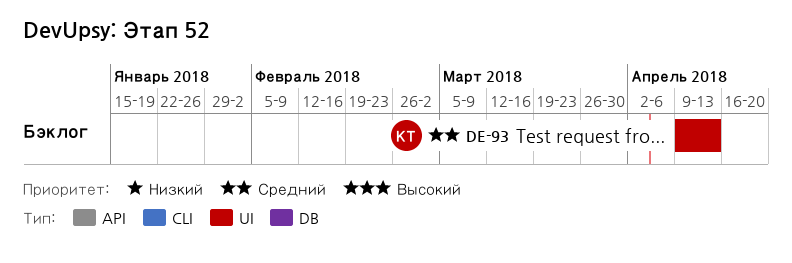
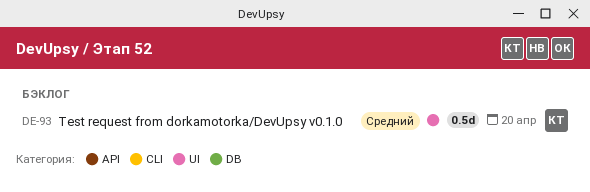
DE-93, due: Apr 13 -> Apr 20

